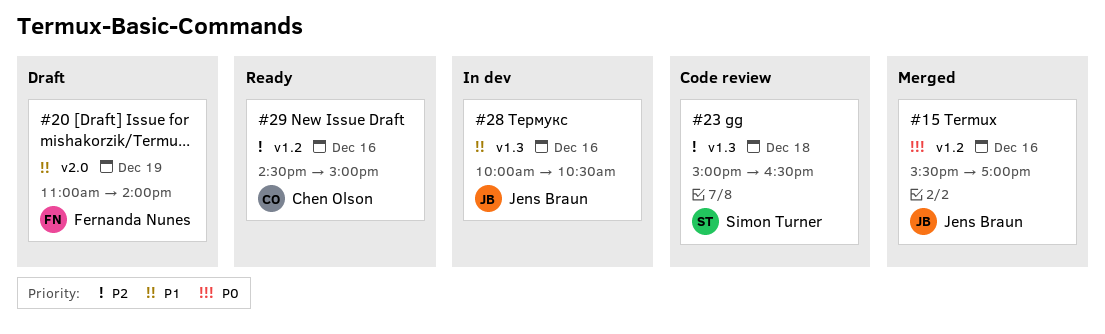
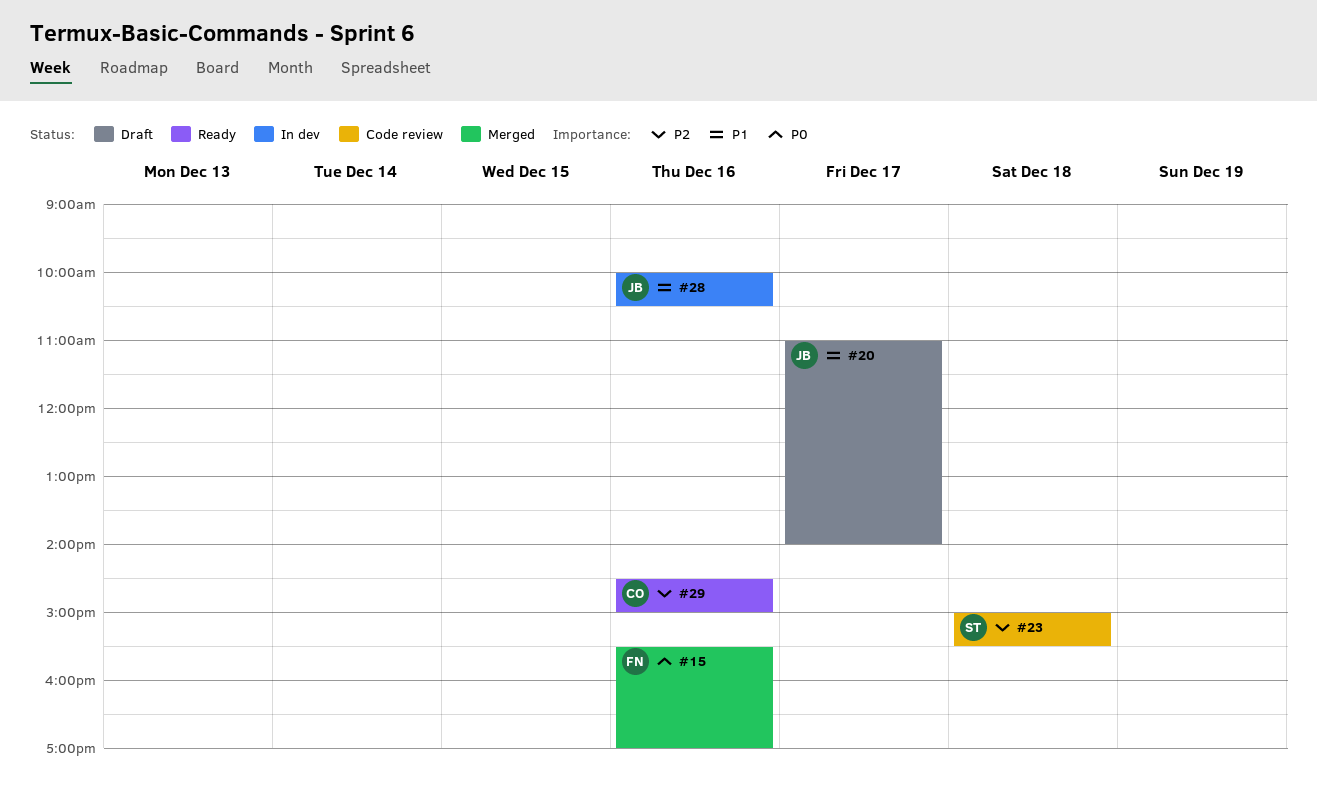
#15, owner: Jens Braun -> Fernanda Nunes
#20, owner: Fernanda Nunes -> Jens Braun
#20, day: Dec 19 -> Dec 17
#23, ends: 16:30 -> 15:30

